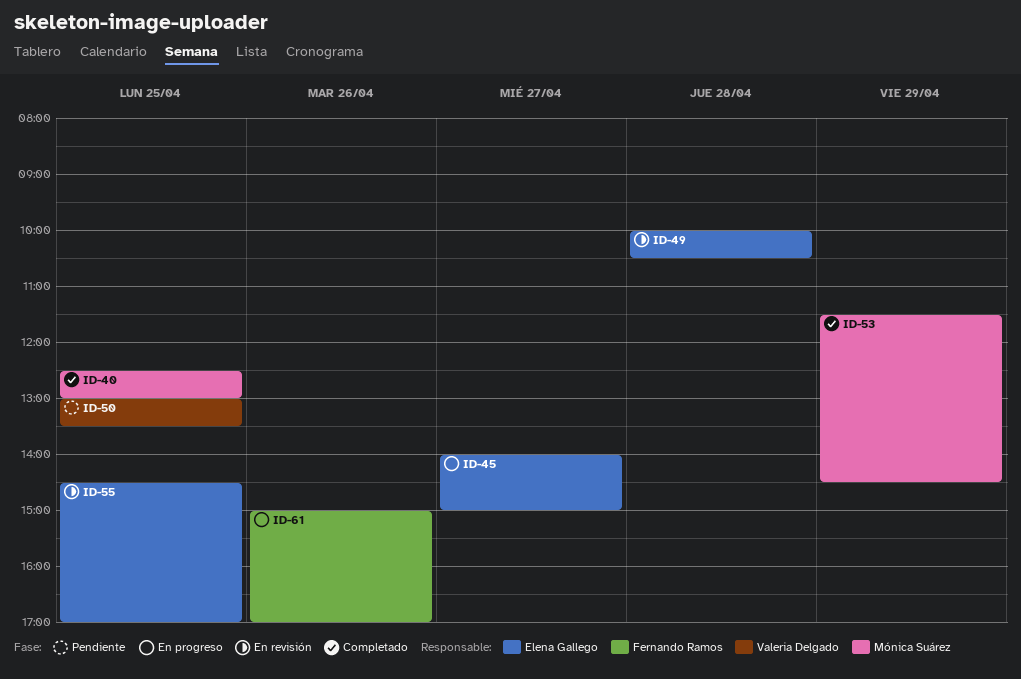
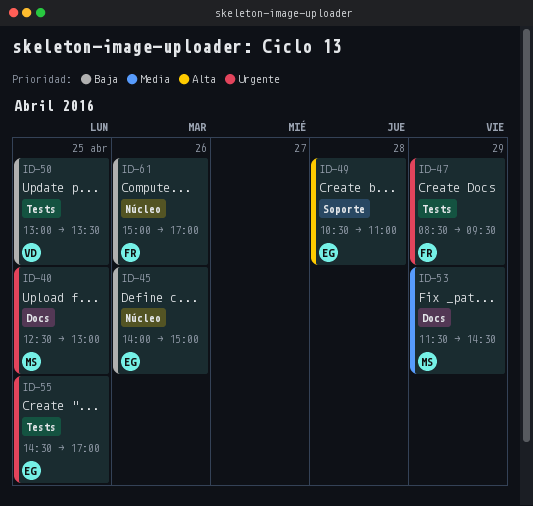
ID-45, day: Apr 27 -> Apr 26
ID-47: none -> present
ID-49, begins: 10:00 -> 10:30
ID-49, ends: 10:30 -> 11:00

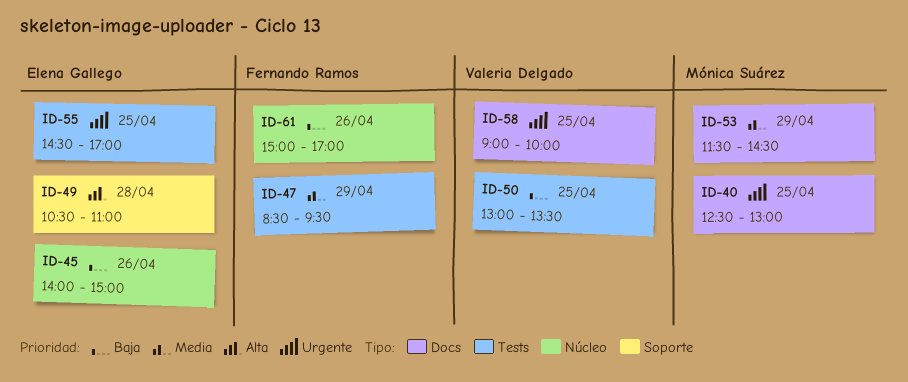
ID-47, priority: Urgente -> Media
ID-58: none -> present

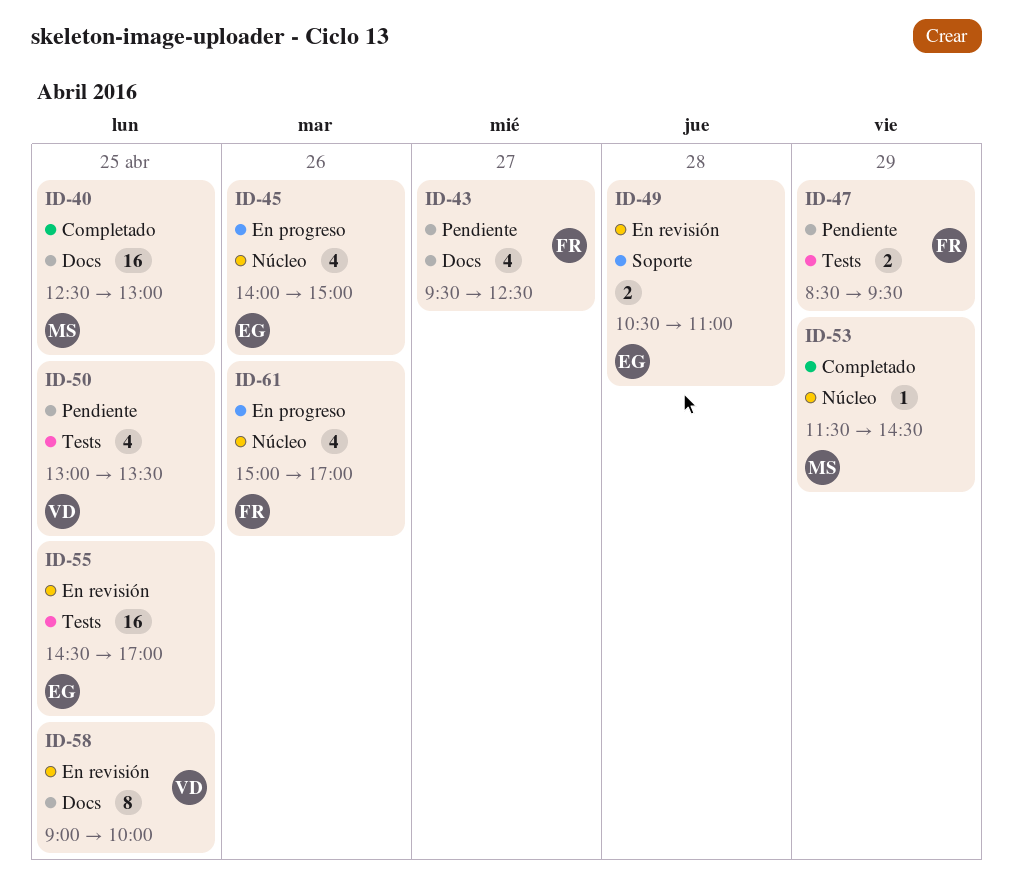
ID-43: none -> present
ID-53, label: Docs -> Núcleo

